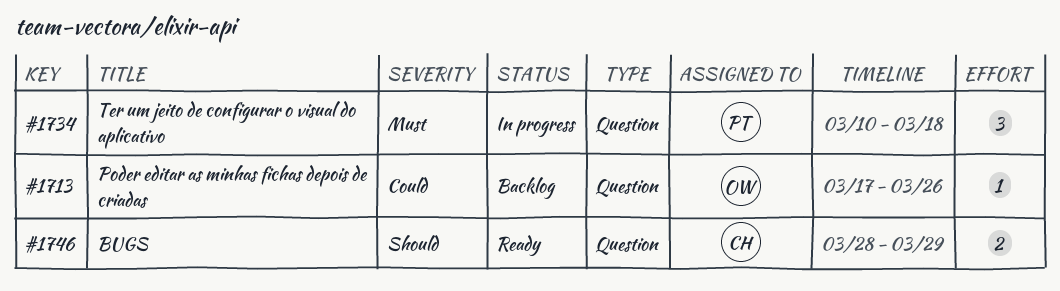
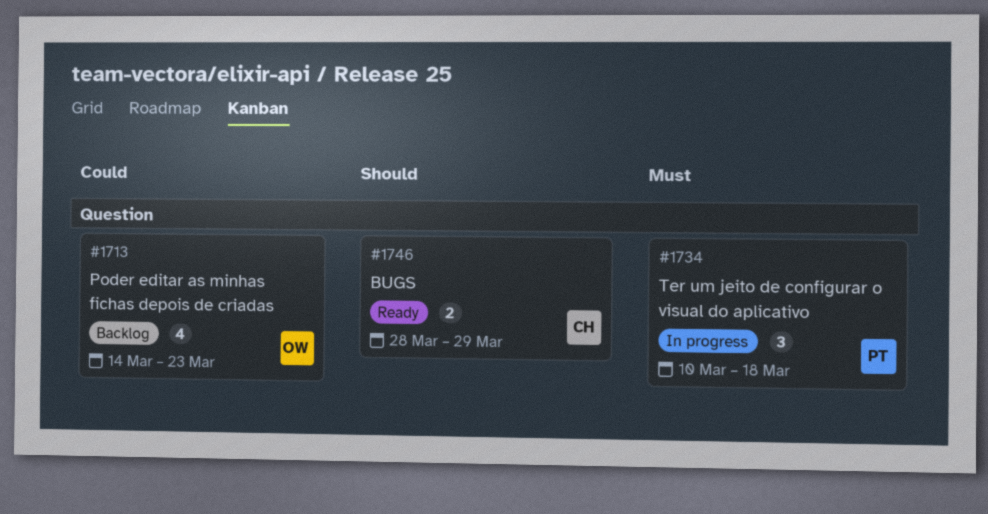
#1713, estimate: 1 -> 4
#1713, start: Mar 17 -> Mar 14
#1713, due: Mar 26 -> Mar 23

